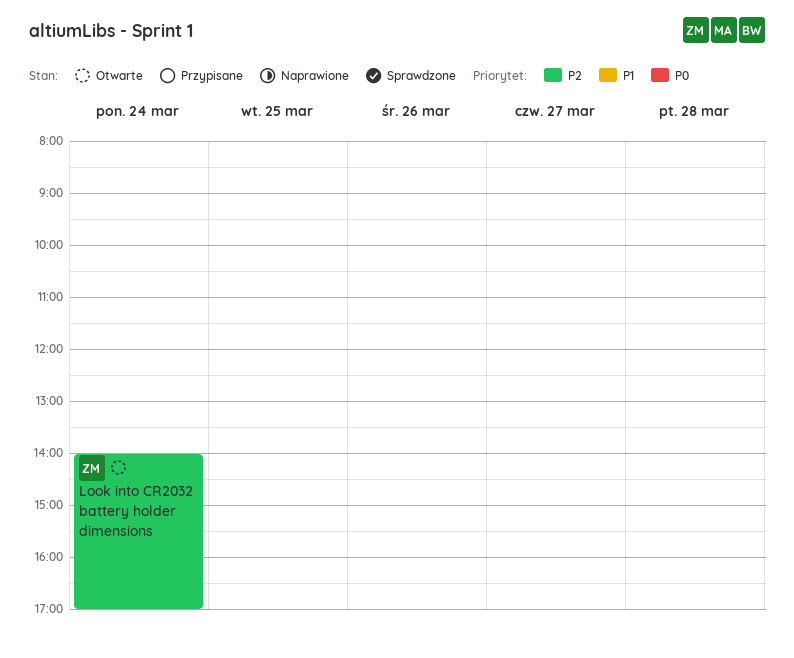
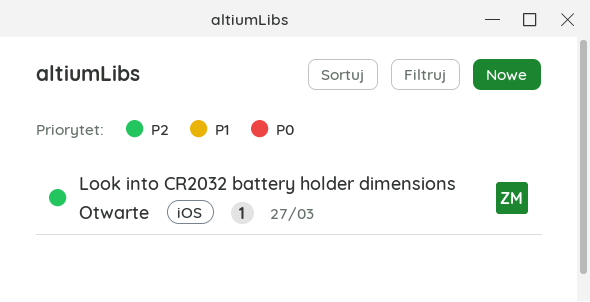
Look into CR2032 battery holder dimensions, day: Mar 24 -> Mar 27

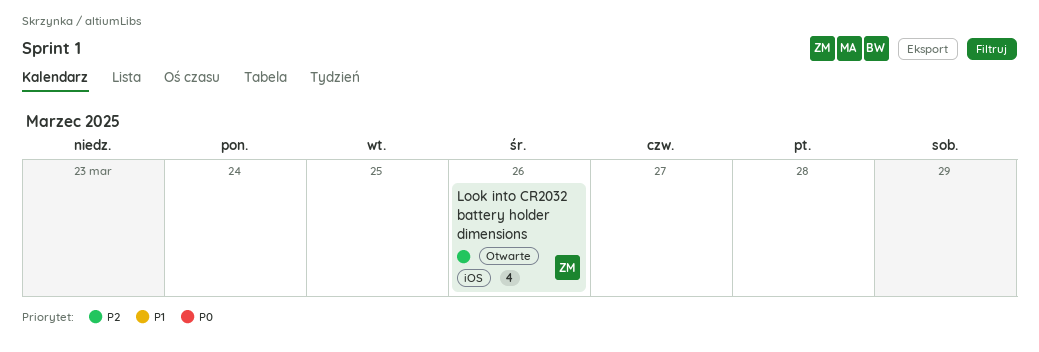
Look into CR2032 battery holder dimensions, estimate: 1 -> 4
Look into CR2032 battery holder dimensions, day: Mar 27 -> Mar 26

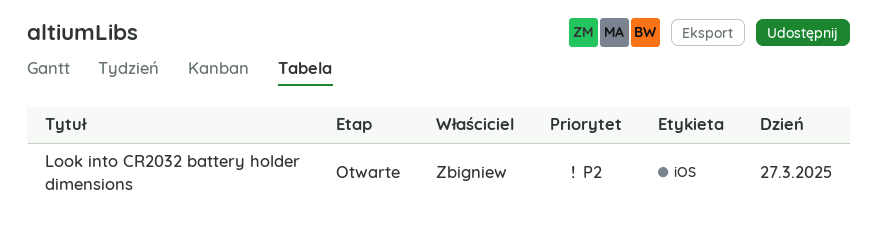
Look into CR2032 battery holder dimensions, day: Mar 26 -> Mar 27

